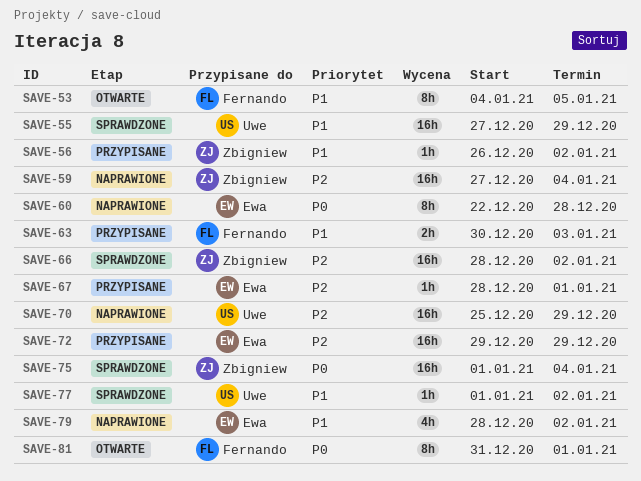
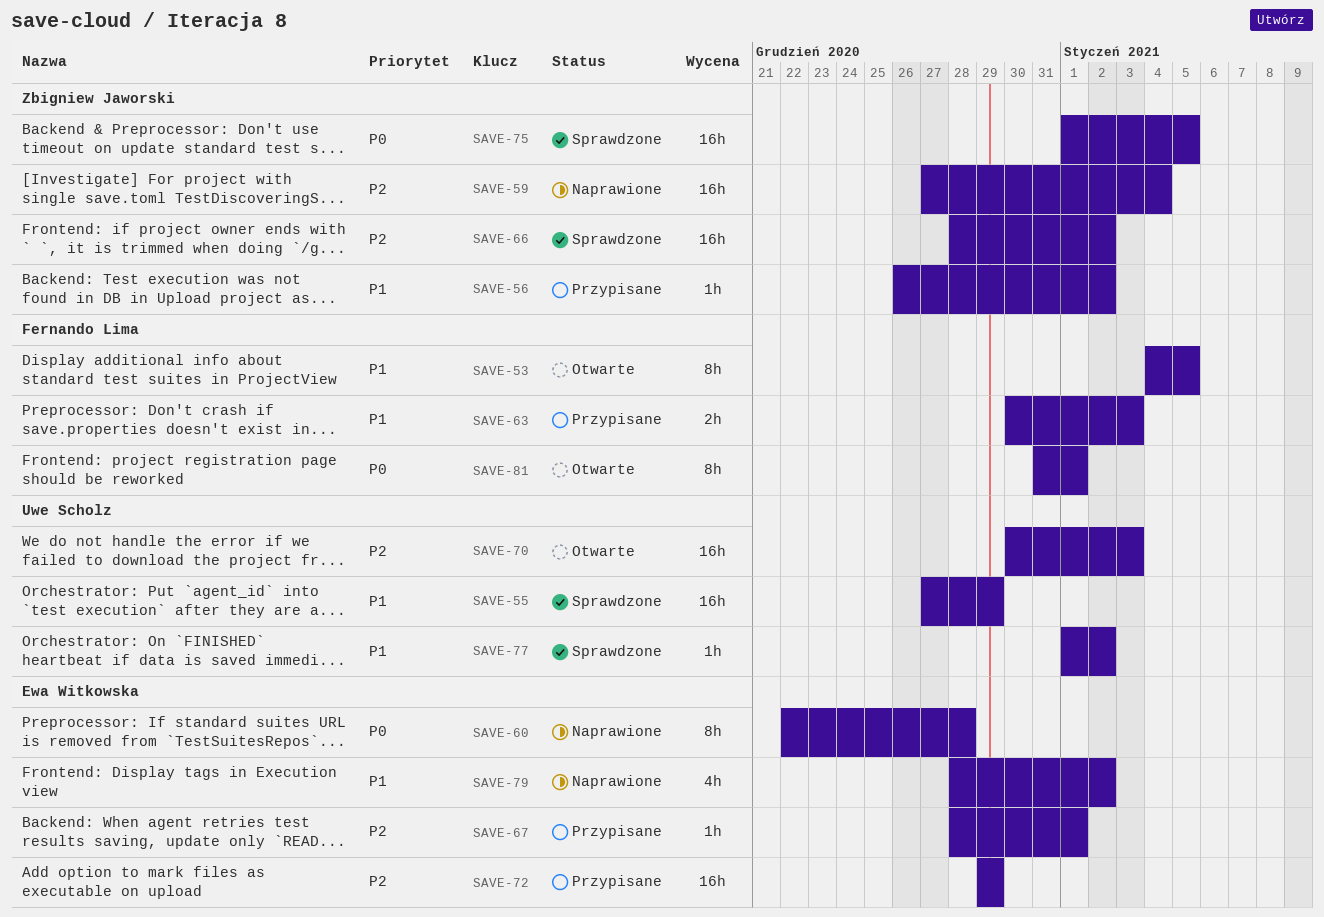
SAVE-70, status: Naprawione -> Otwarte
SAVE-70, start: Dec 25 -> Dec 30
SAVE-70, due: Dec 29 -> Jan 3
SAVE-75, due: Jan 4 -> Jan 5

